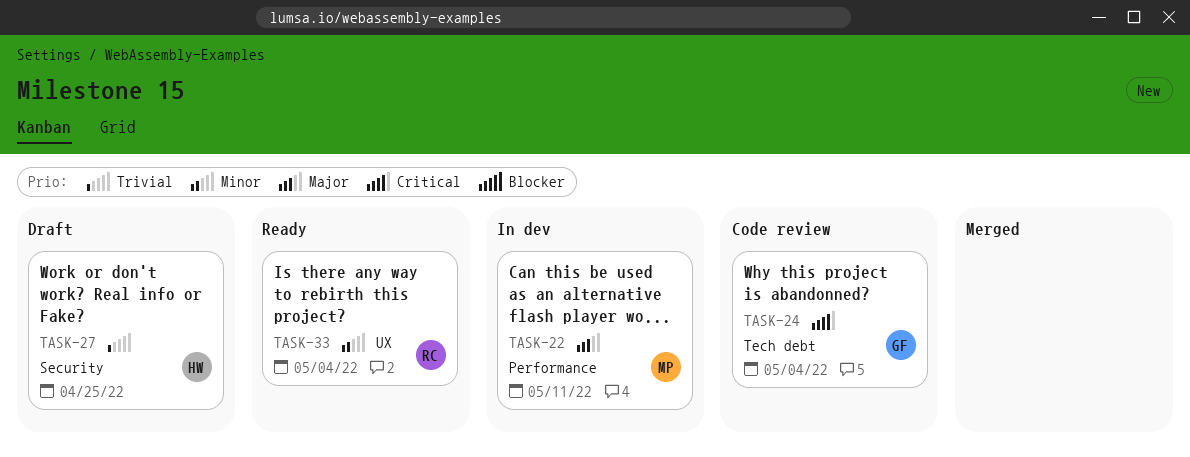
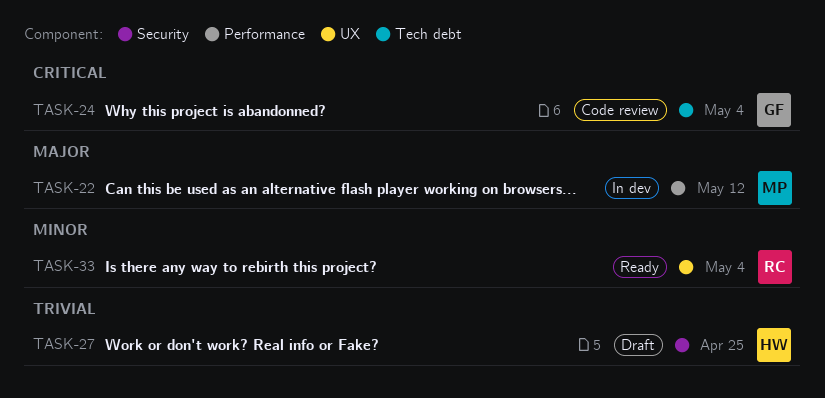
TASK-22, due: May 11 -> May 12

